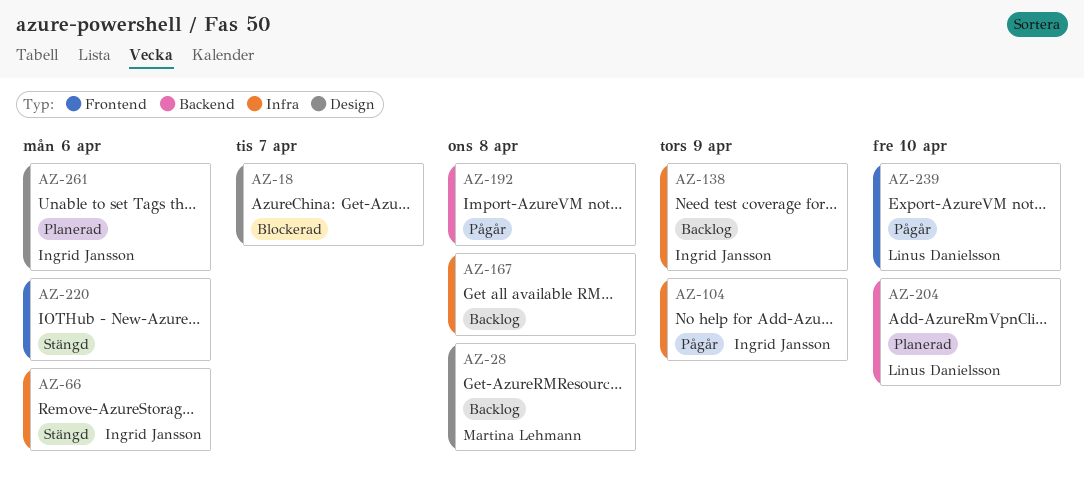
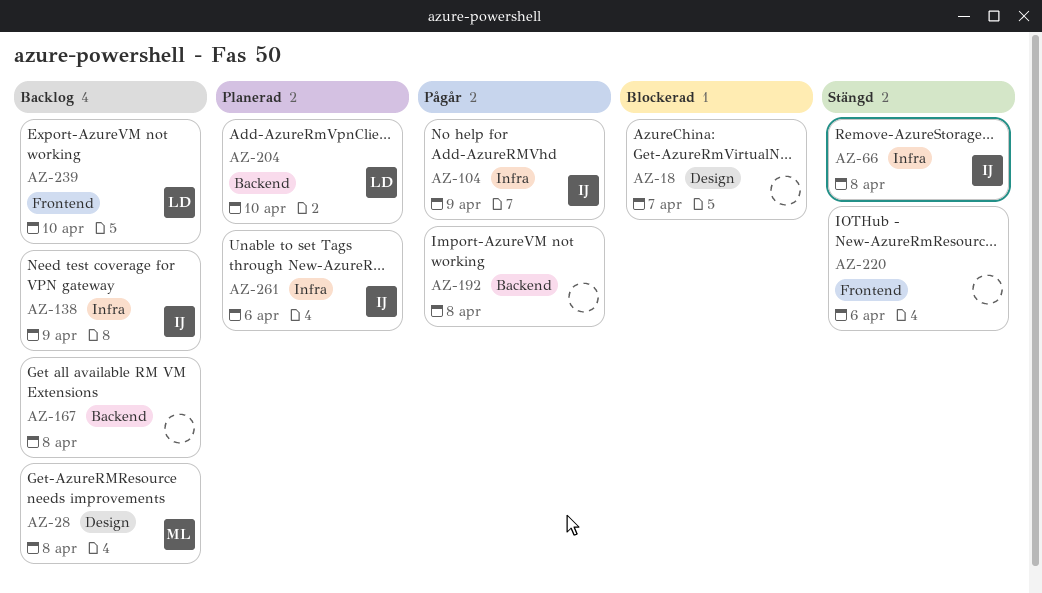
AZ-66, due: Apr 6 -> Apr 8
AZ-167, label: Infra -> Backend
AZ-239, status: Pågår -> Backlog
AZ-261, label: Design -> Infra

